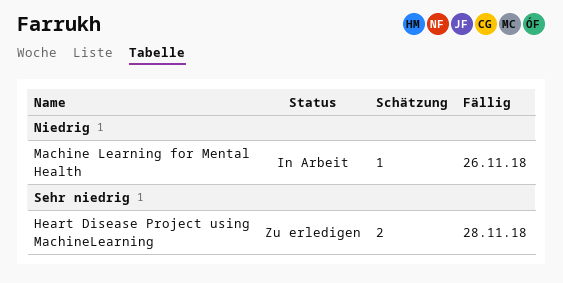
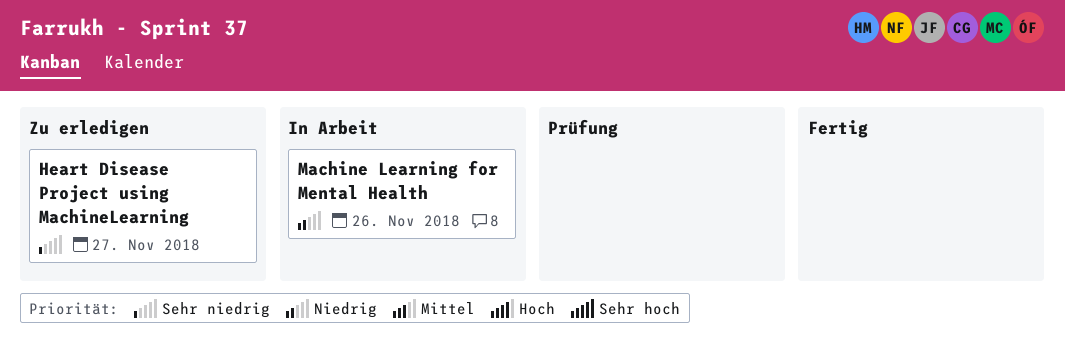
Heart Disease Project using MachineLearning, due: Nov 28 -> Nov 27

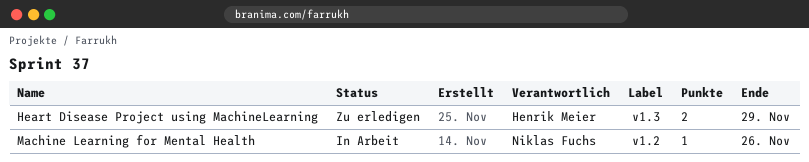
Heart Disease Project using MachineLearning, due: Nov 27 -> Nov 29

